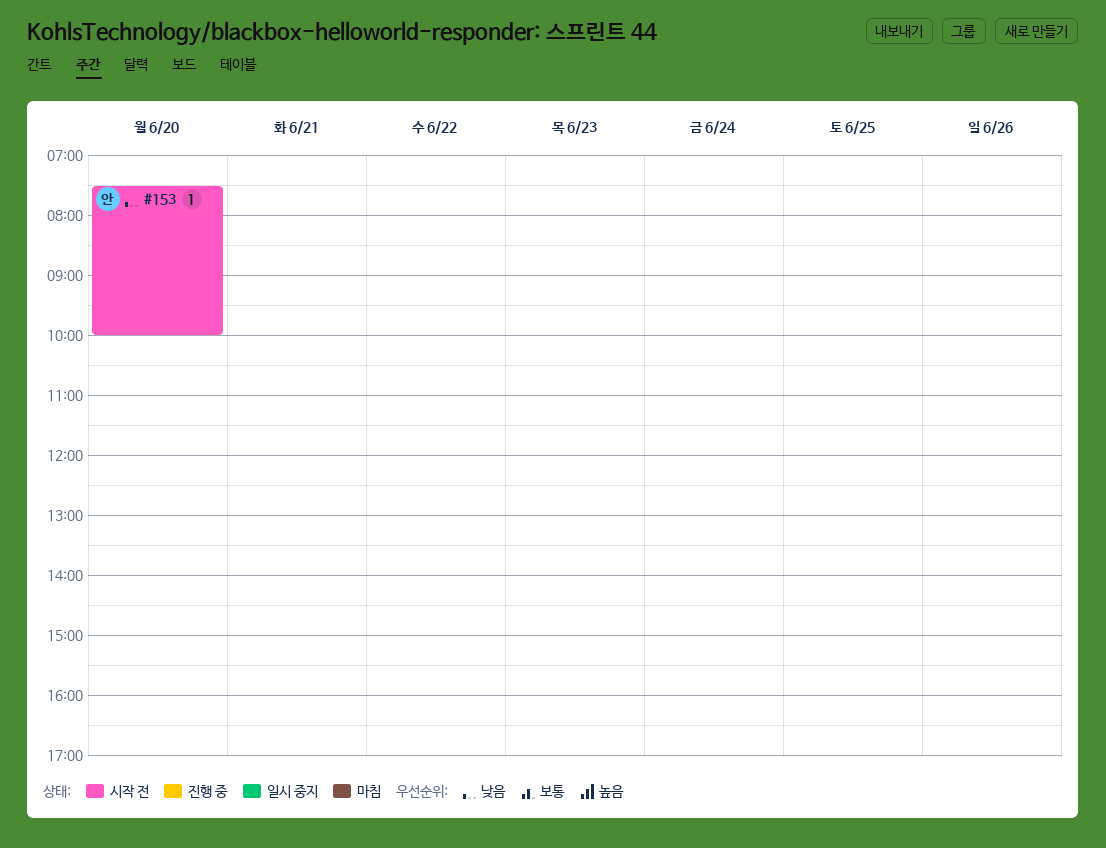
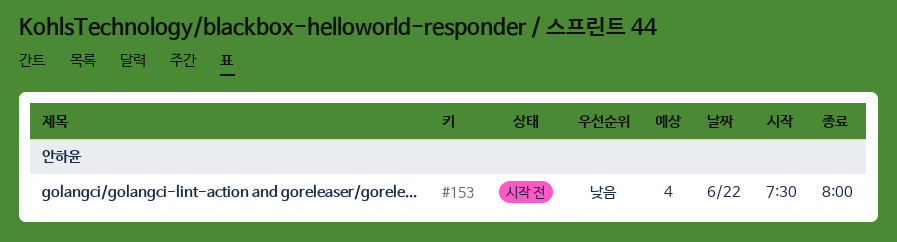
#153, estimate: 1 -> 4
#153, day: Jun 20 -> Jun 22
#153, ends: 10:00 -> 08:00

